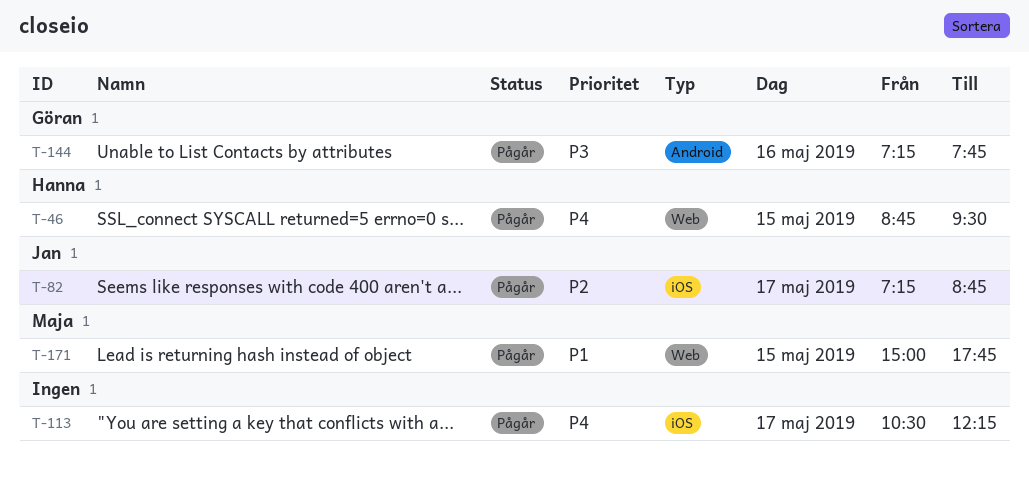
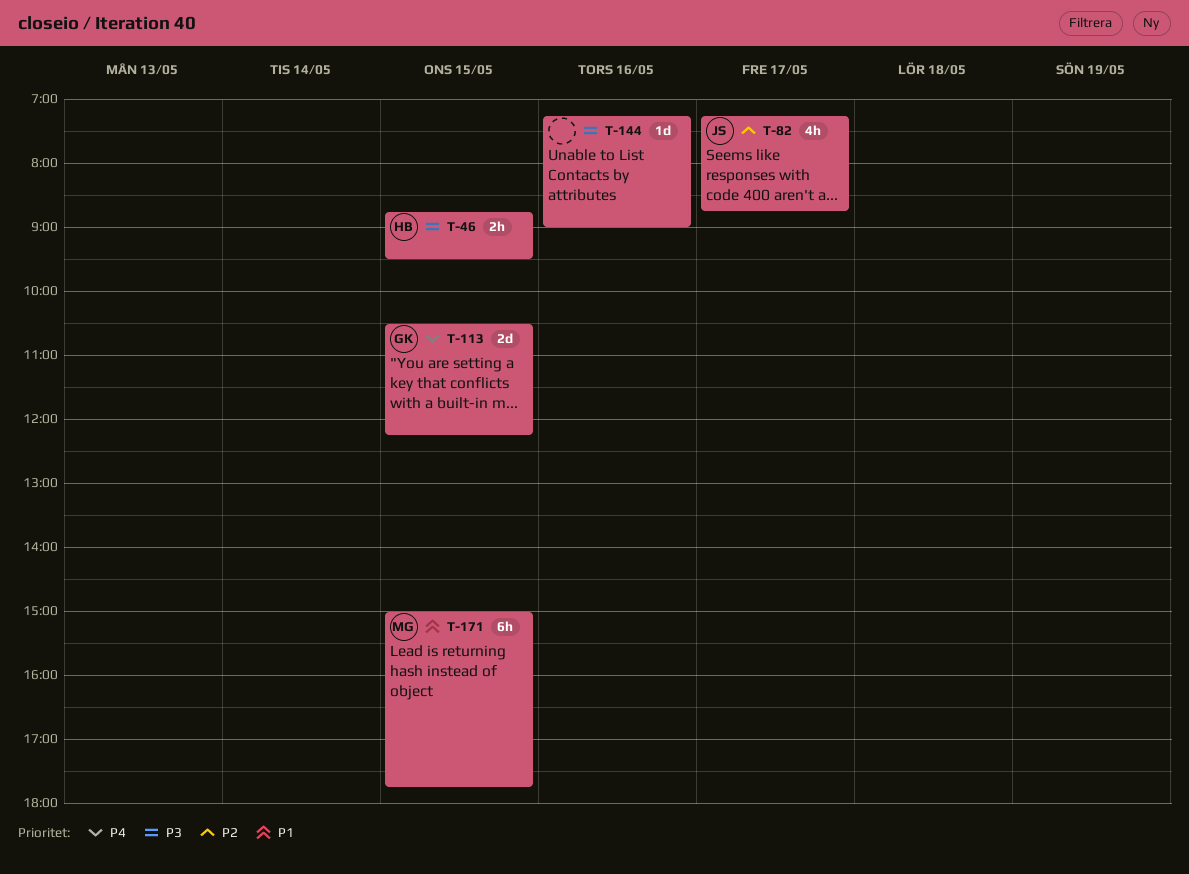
T-46, priority: P4 -> P3
T-113, owner: none -> Göran
T-113, day: May 17 -> May 15
T-144, owner: Göran -> none
T-144, ends: 07:45 -> 09:00

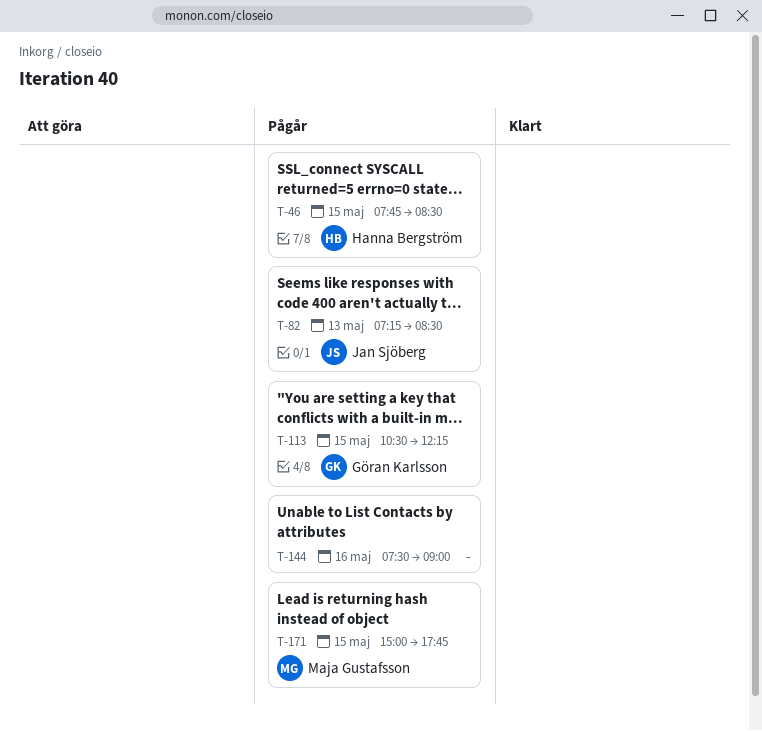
T-46, begins: 08:45 -> 07:45
T-46, ends: 09:30 -> 08:30
T-82, day: May 17 -> May 13
T-82, ends: 08:45 -> 08:30
T-144, begins: 07:15 -> 07:30

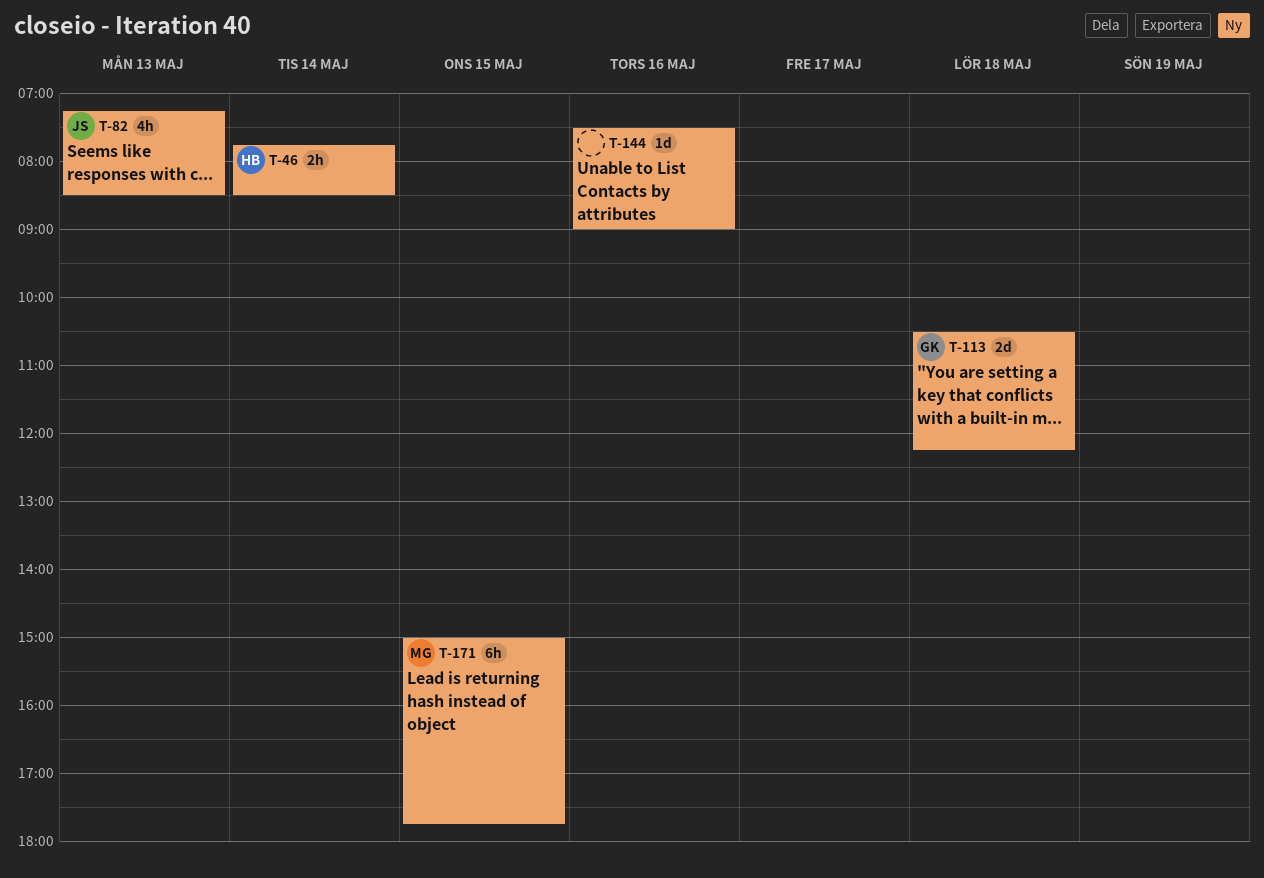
T-46, day: May 15 -> May 14
T-113, day: May 15 -> May 18

